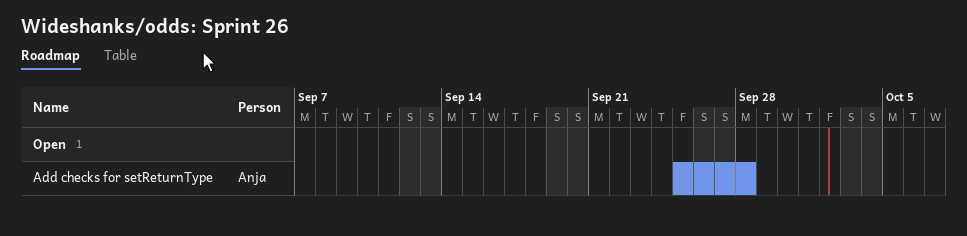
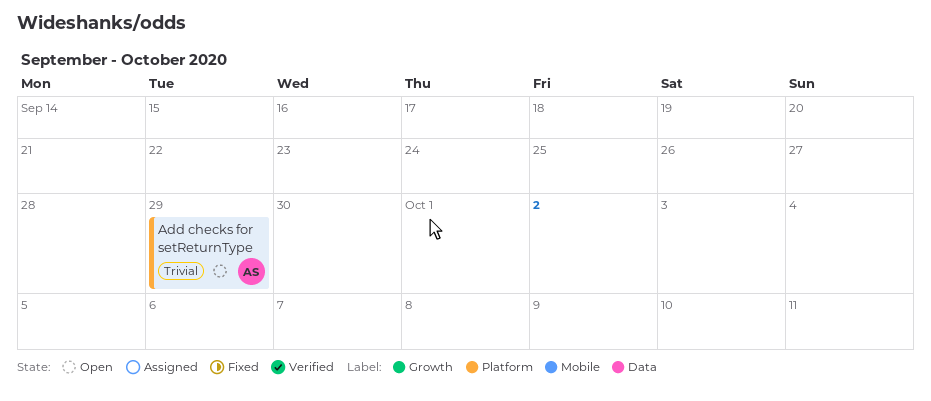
Add checks for setReturnType, due: Sep 28 -> Sep 29

